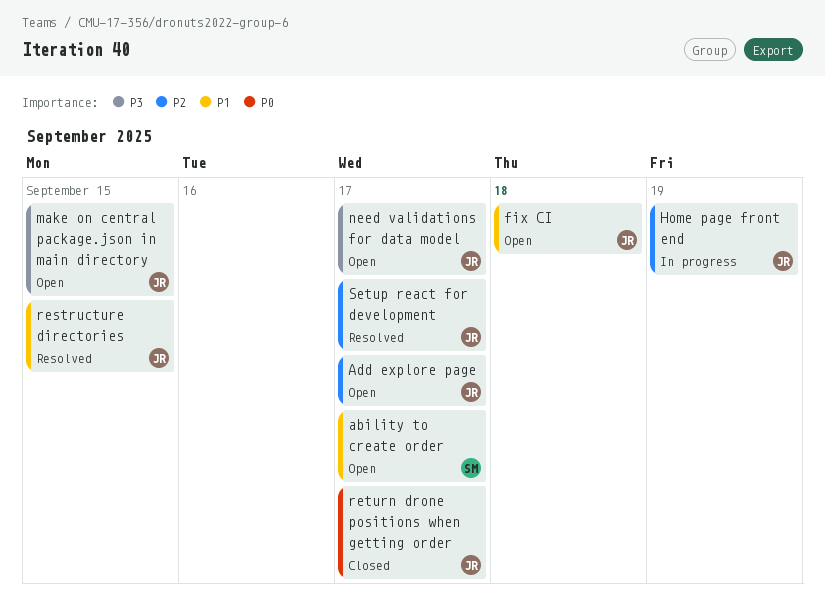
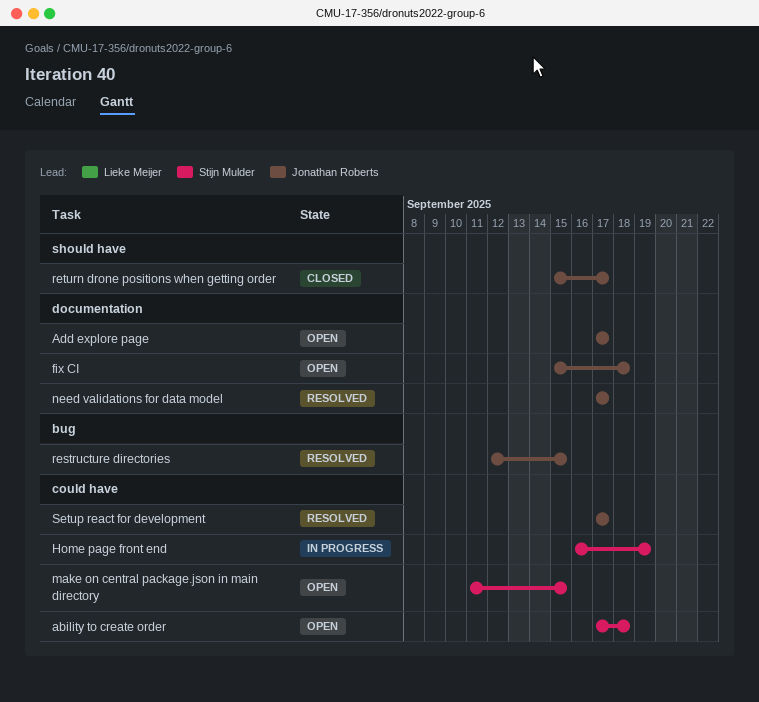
ability to create order, due: Sep 17 -> Sep 18
Home page front end, owner: Jonathan Roberts -> Stijn Mulder
make on central package.json in main directory, owner: Jonathan Roberts -> Stijn Mulder
need validations for data model, status: Open -> Resolved

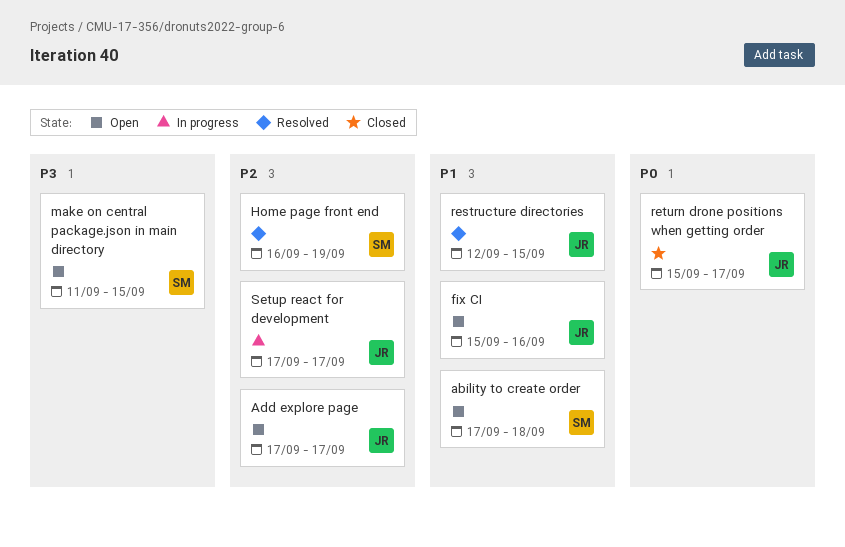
fix CI, due: Sep 18 -> Sep 16
Home page front end, status: In progress -> Resolved
need validations for data model: present -> none
Setup react for development, status: Resolved -> In progress

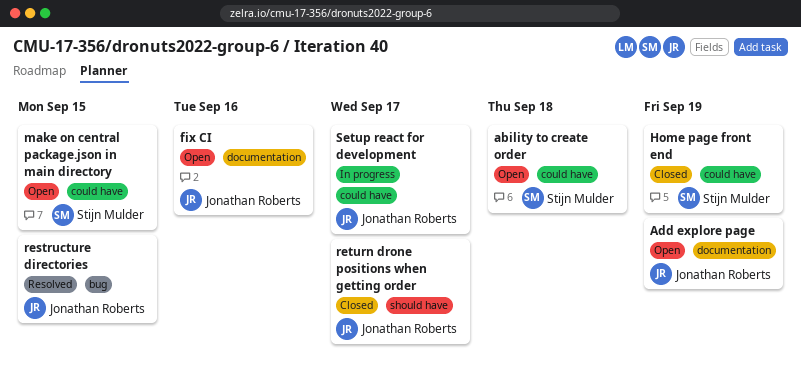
Add explore page, due: Sep 17 -> Sep 19
Home page front end, status: Resolved -> Closed

